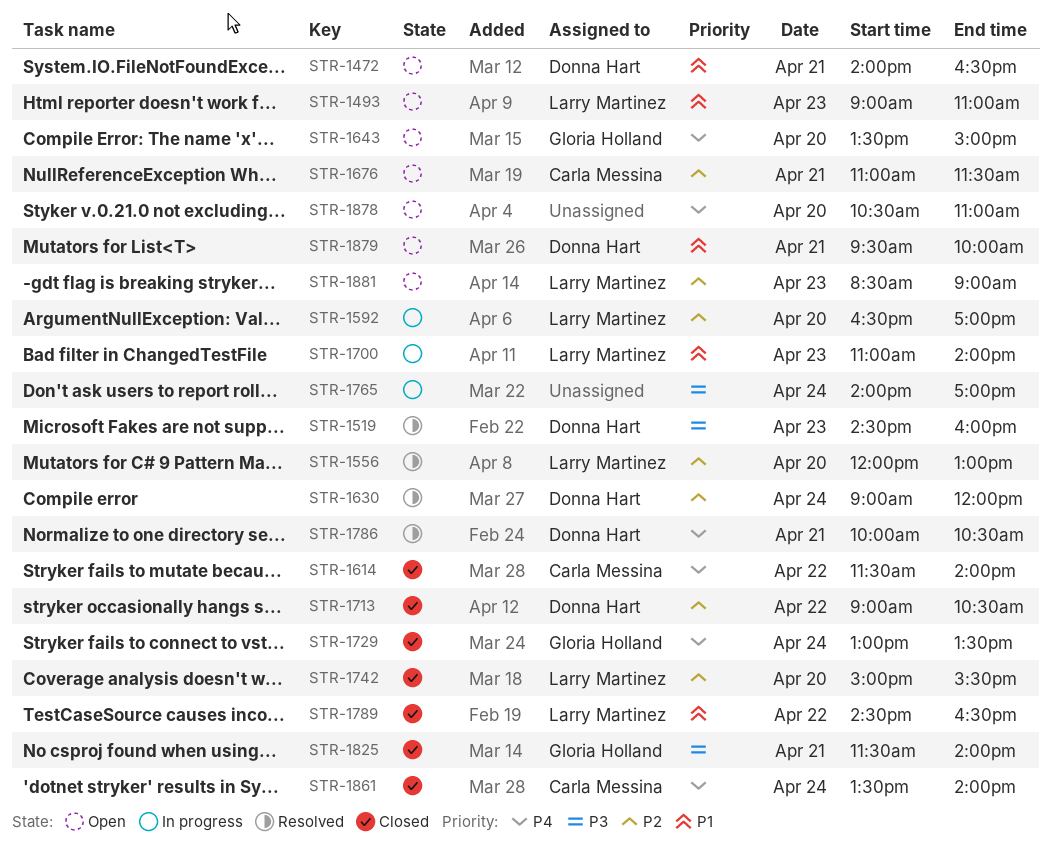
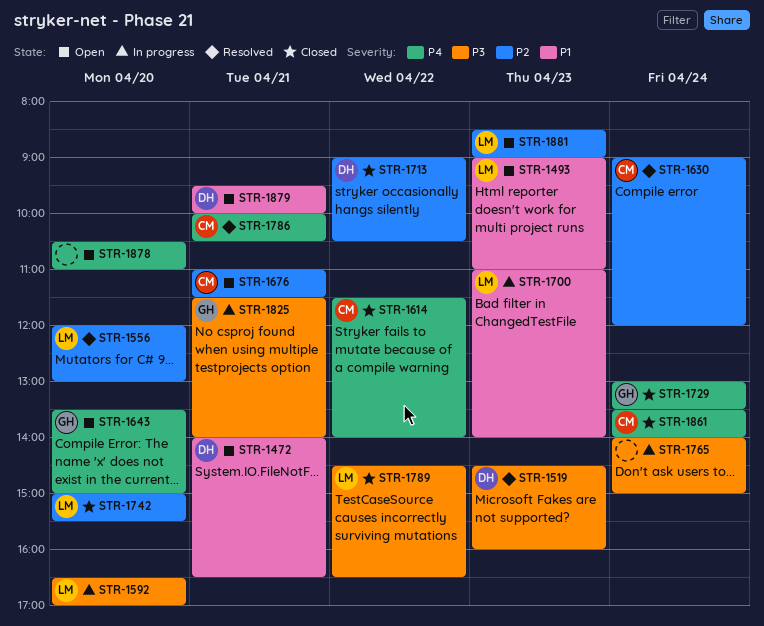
STR-1592, priority: P2 -> P3
STR-1630, owner: Donna Hart -> Carla Messina
STR-1765, ends: 17:00 -> 15:00
STR-1786, owner: Donna Hart -> Carla Messina
STR-1789, priority: P1 -> P3
STR-1825, status: Closed -> In progress

